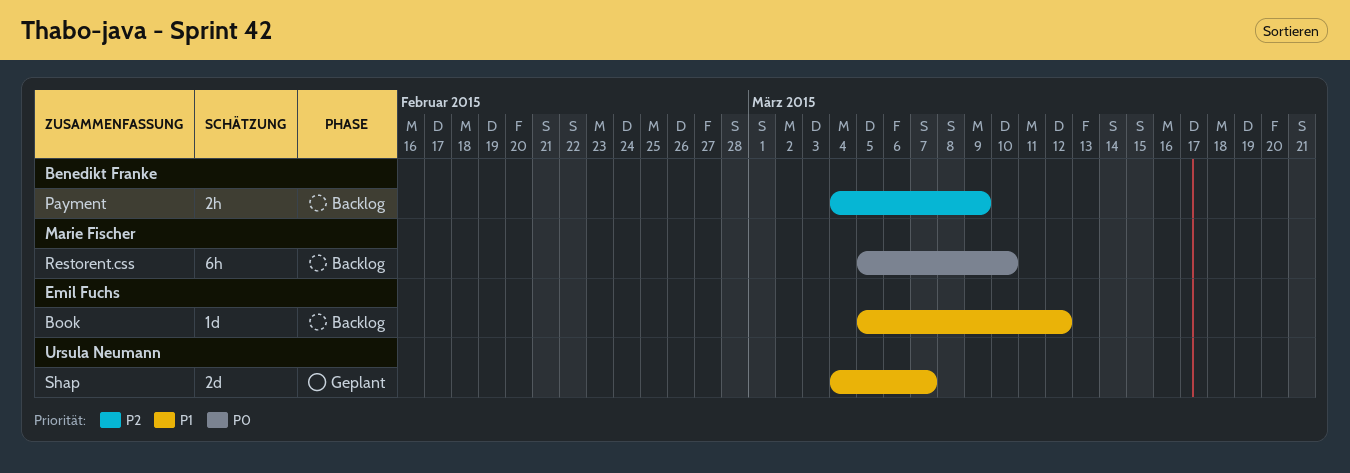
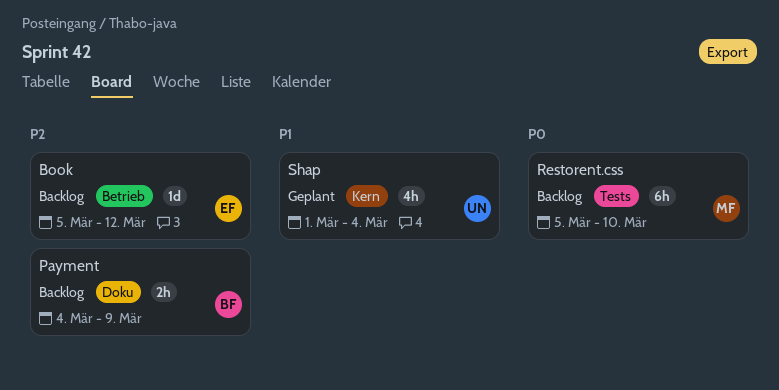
Book, priority: P1 -> P2
Shap, estimate: 2d -> 4h
Shap, start: Mar 4 -> Mar 1
Shap, due: Mar 7 -> Mar 4

